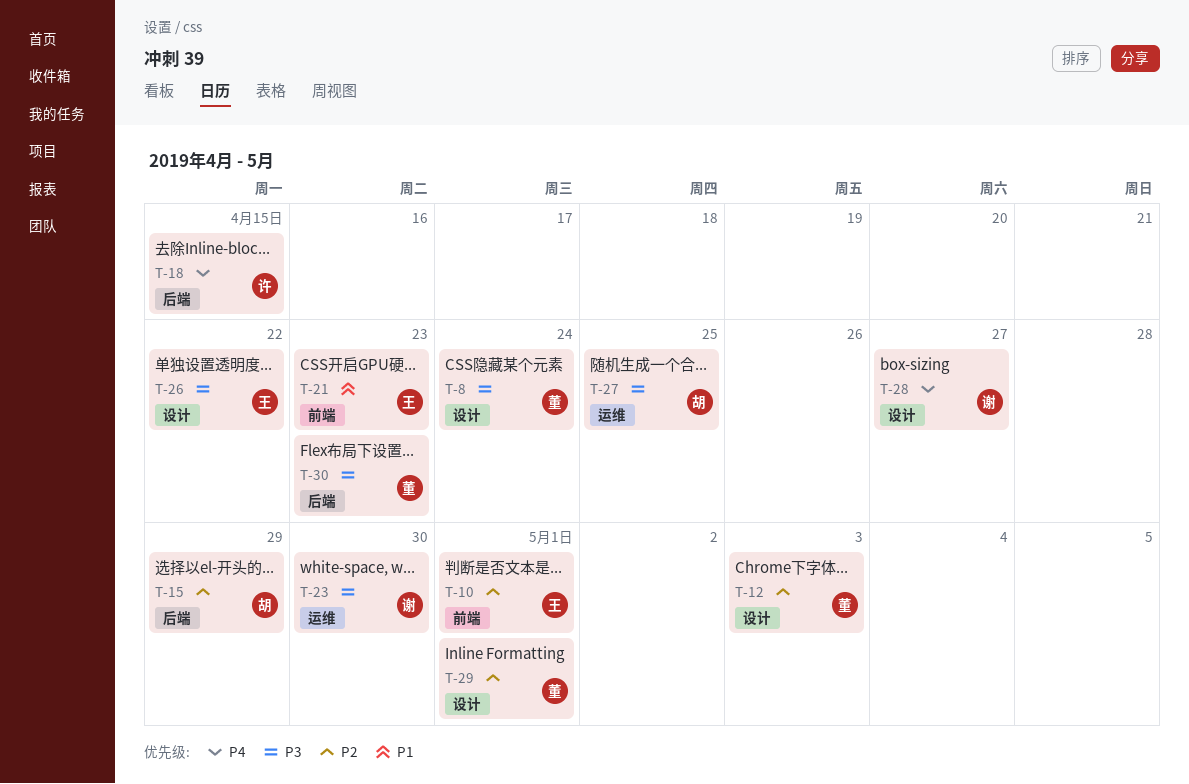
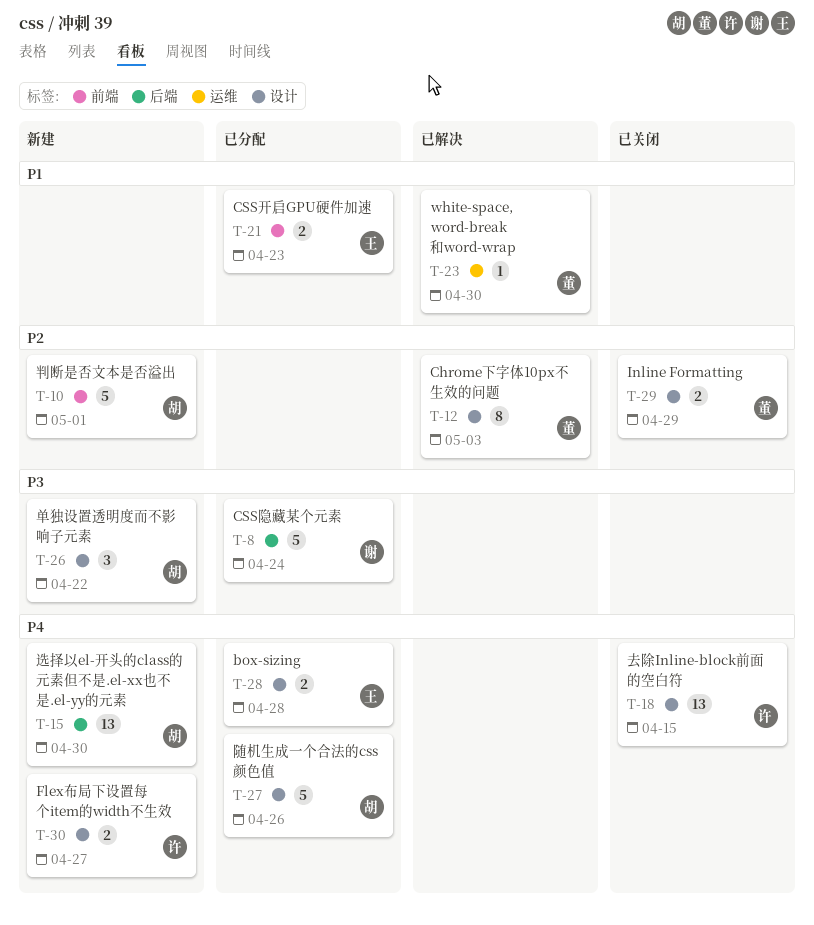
T-8, owner: 董 -> 谢
T-8, label: 设计 -> 后端
T-10, owner: 王 -> 胡
T-15, priority: P2 -> P4
T-15, due: Apr 29 -> Apr 30
T-18, label: 后端 -> 设计
T-23, owner: 谢 -> 董
T-23, priority: P3 -> P1
T-26, owner: 王 -> 胡
T-27, priority: P3 -> P4
T-27, label: 运维 -> 设计
T-27, due: Apr 25 -> Apr 26
T-28, owner: 谢 -> 王
T-28, due: Apr 27 -> Apr 28
T-29, due: May 1 -> Apr 29
T-30, owner: 董 -> 许
T-30, priority: P3 -> P4
T-30, label: 后端 -> 设计
T-30, due: Apr 23 -> Apr 27

